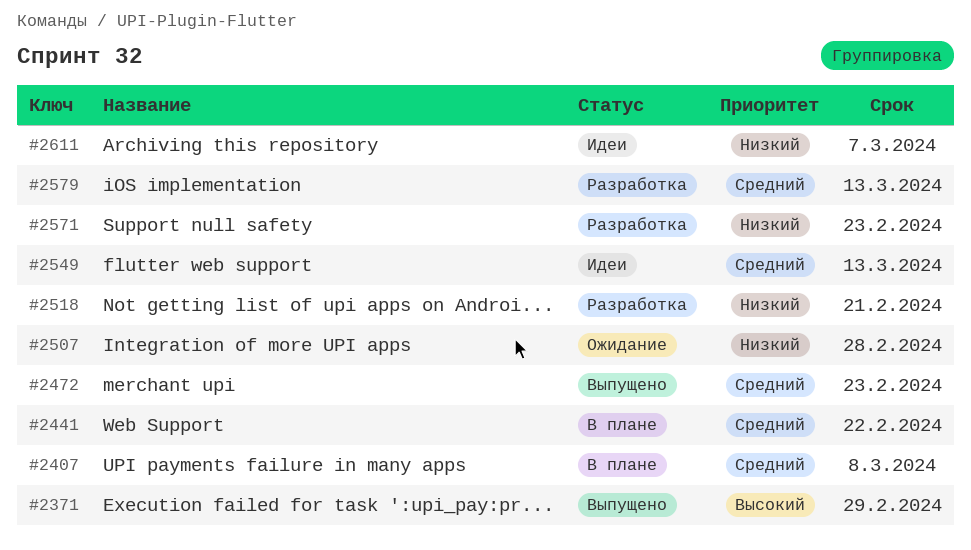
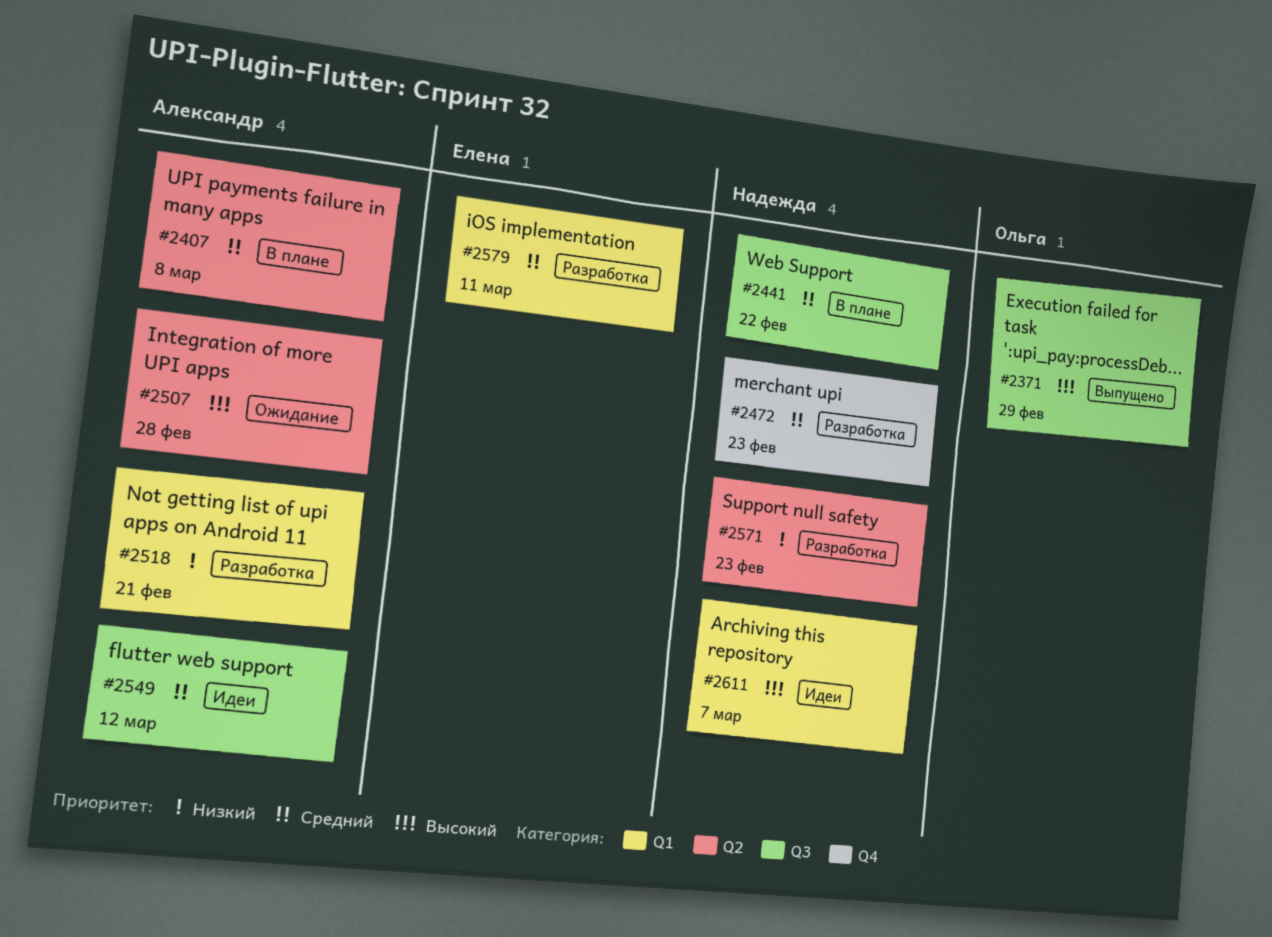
#2472, status: Выпущено -> Разработка
#2507, priority: Низкий -> Высокий
#2549, due: Mar 13 -> Mar 12
#2579, due: Mar 13 -> Mar 11
#2611, priority: Низкий -> Высокий

